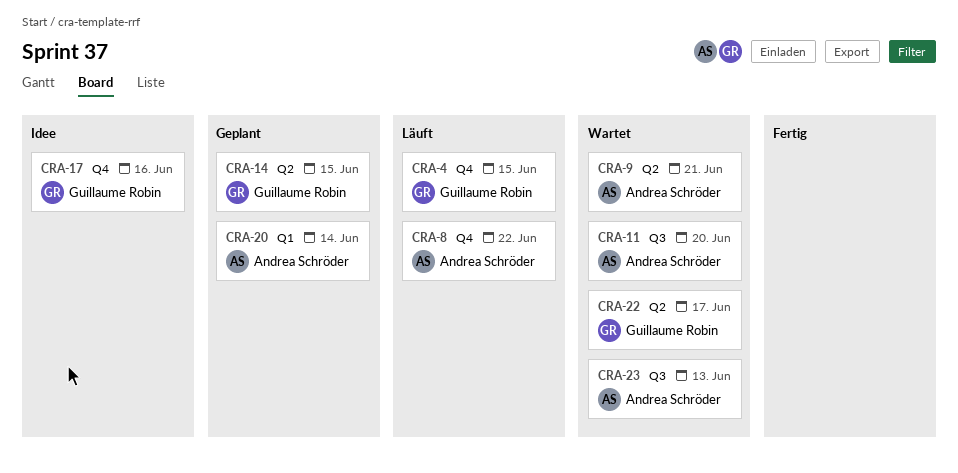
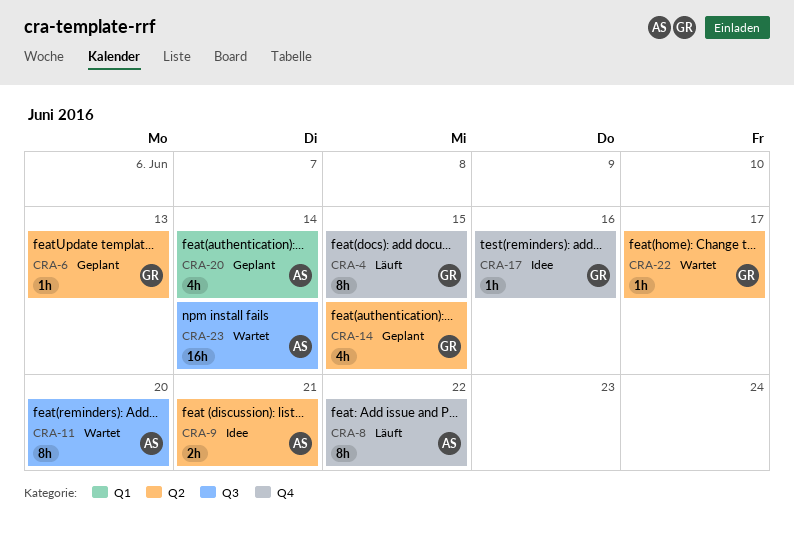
CRA-6: none -> present
CRA-9, status: Wartet -> Idee
CRA-23, due: Jun 13 -> Jun 14

